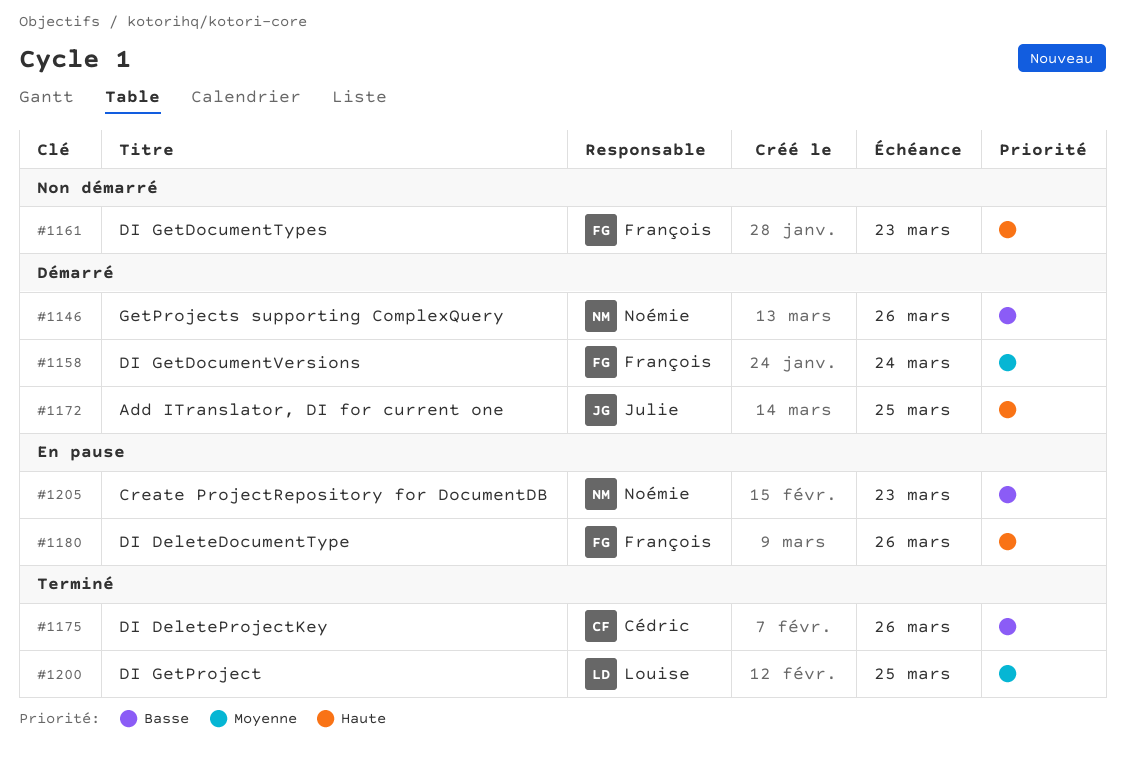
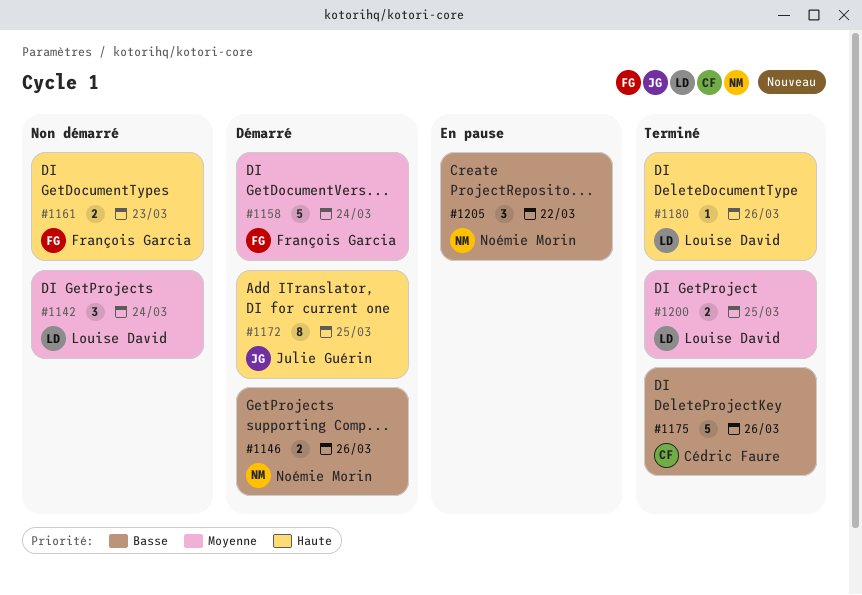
#1142: none -> present
#1180, status: En pause -> Terminé
#1180, owner: François Garcia -> Louise David
#1205, due: Mar 23 -> Mar 22

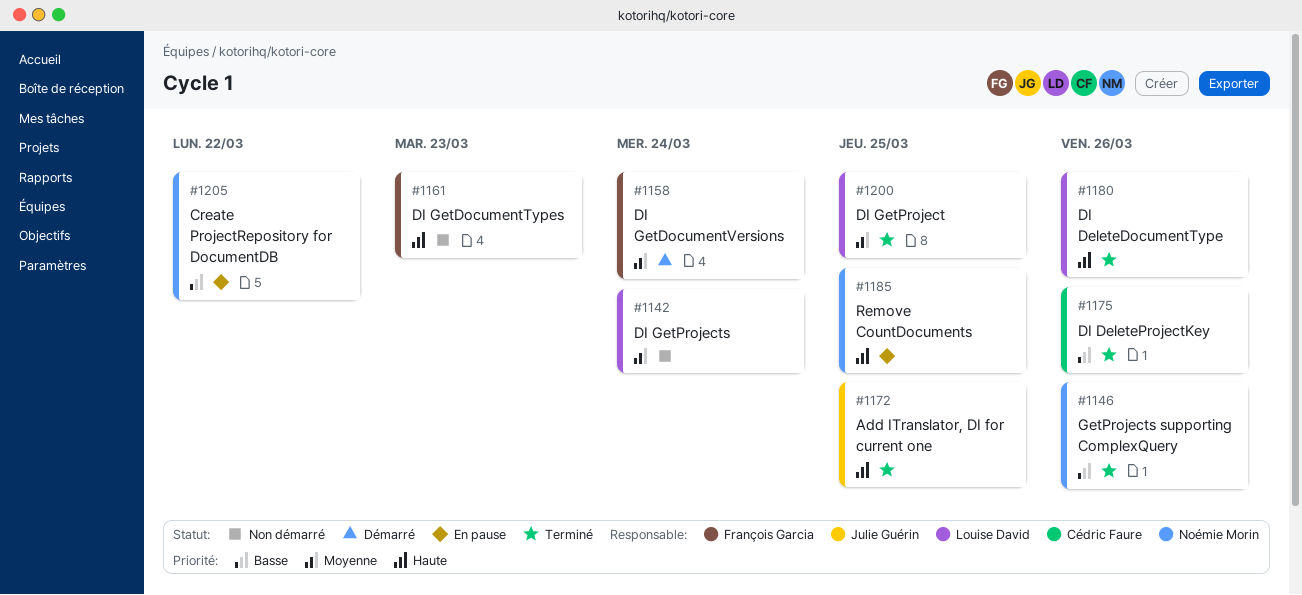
#1146, status: Démarré -> Terminé
#1172, status: Démarré -> Terminé
#1185: none -> present

